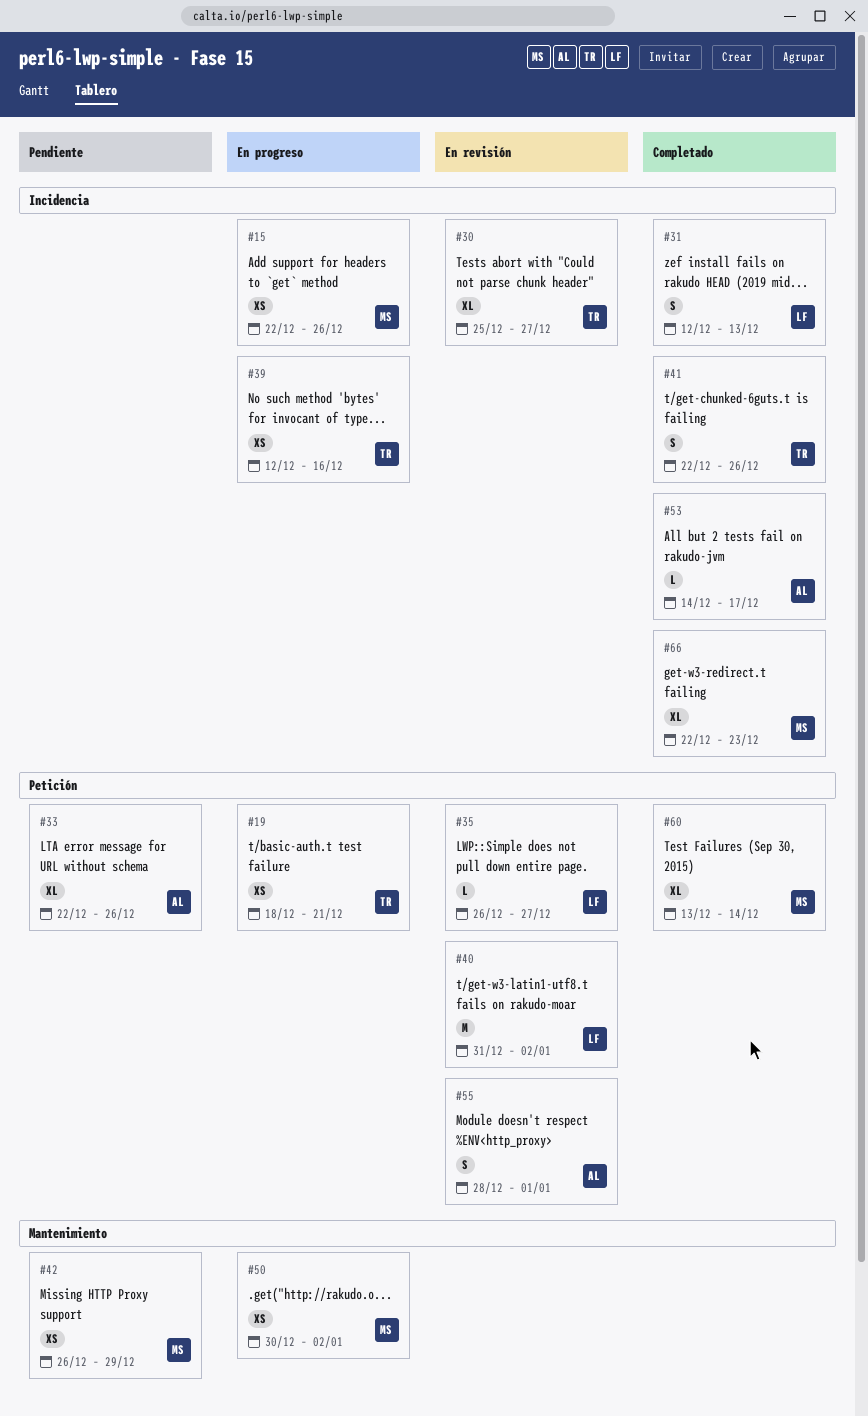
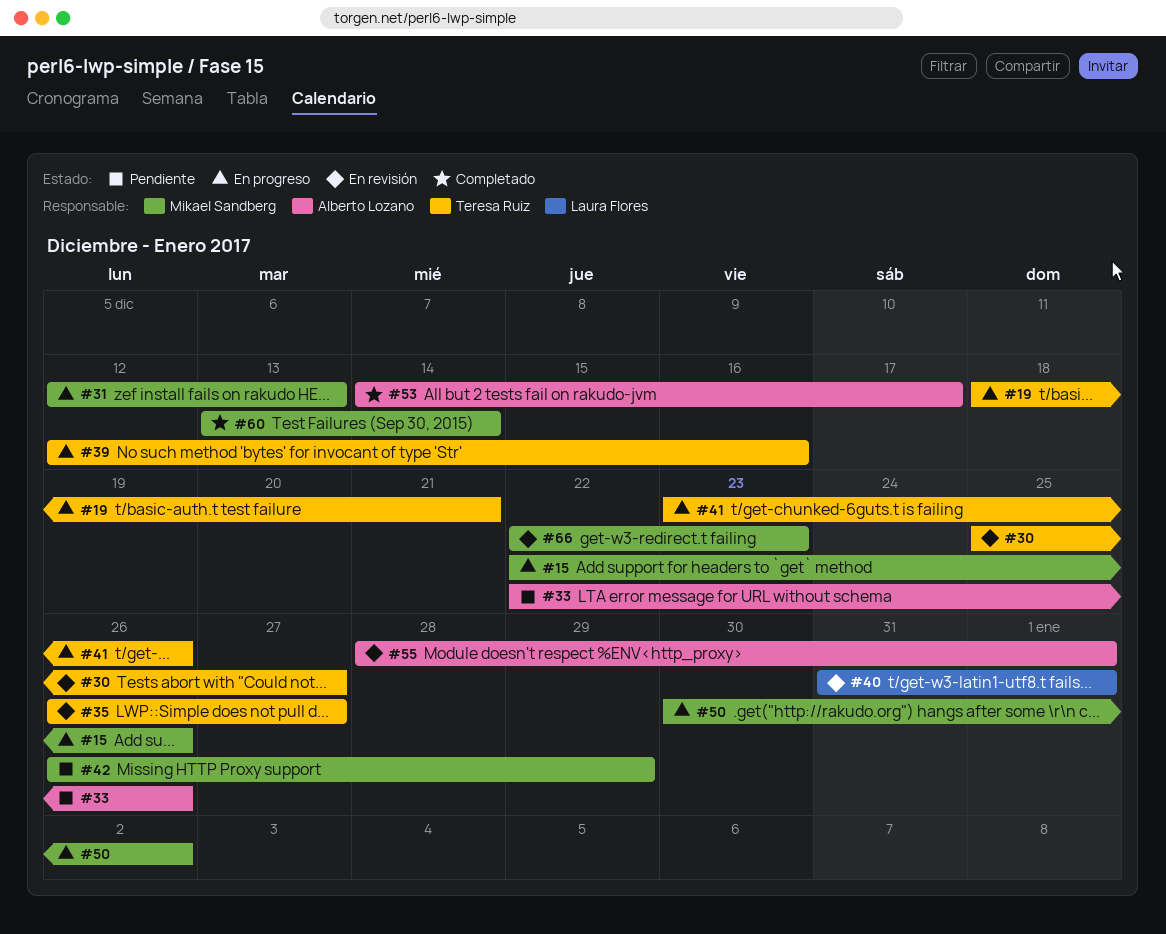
#31, status: Completado -> En progreso
#31, owner: Laura Flores -> Mikael Sandberg
#35, owner: Laura Flores -> Teresa Ruiz
#40, due: Jan 2 -> Jan 1
#41, status: Completado -> En progreso
#41, start: Dec 22 -> Dec 23
#66, status: Completado -> En revisión

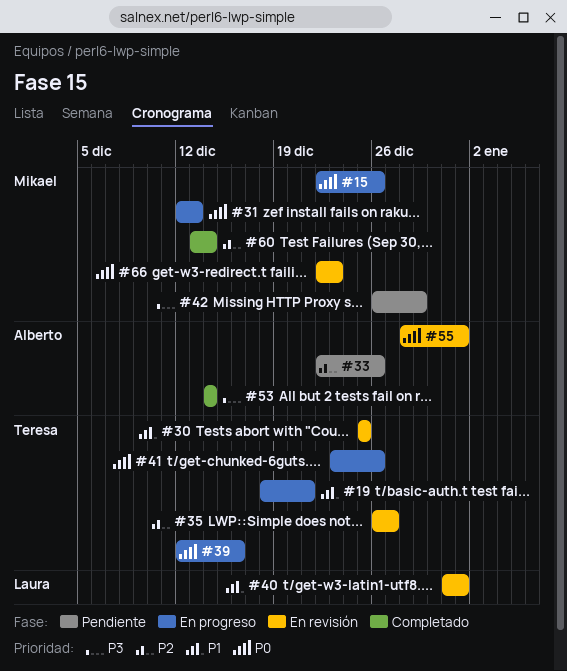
#30, due: Dec 27 -> Dec 25
#50: present -> none
#53, due: Dec 17 -> Dec 14

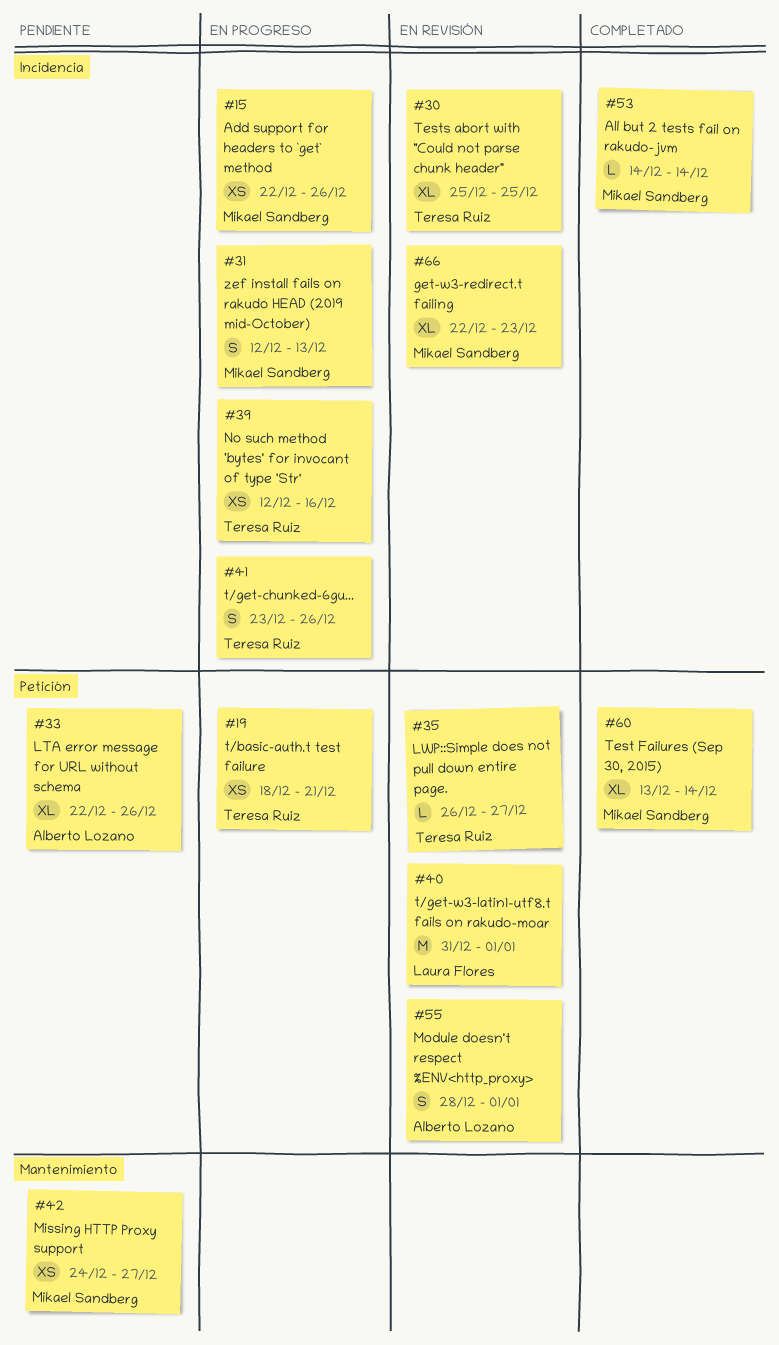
#42, start: Dec 26 -> Dec 24
#42, due: Dec 29 -> Dec 27
#53, owner: Alberto Lozano -> Mikael Sandberg

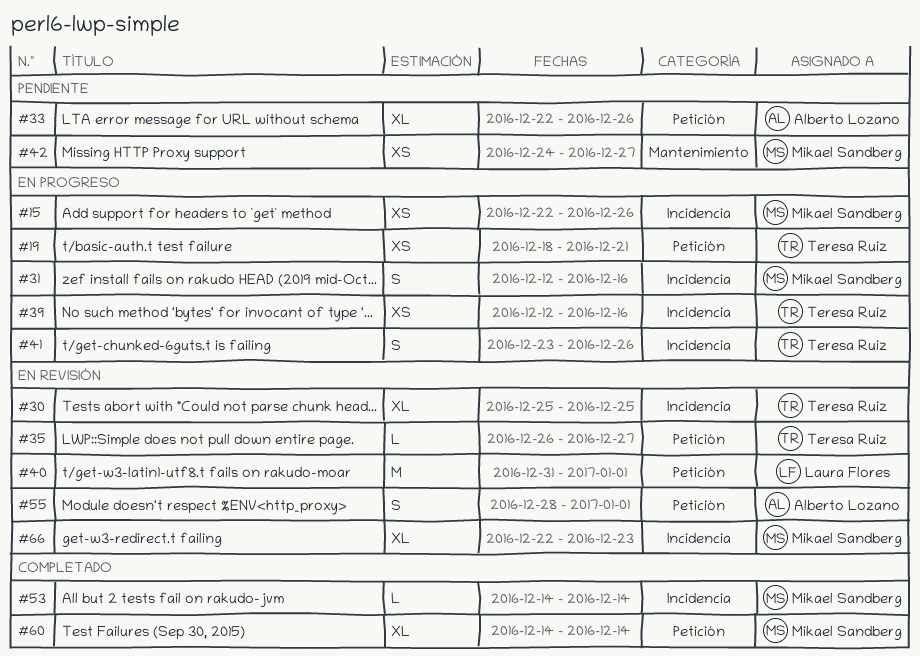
#31, due: Dec 13 -> Dec 16
#60, start: Dec 13 -> Dec 14

